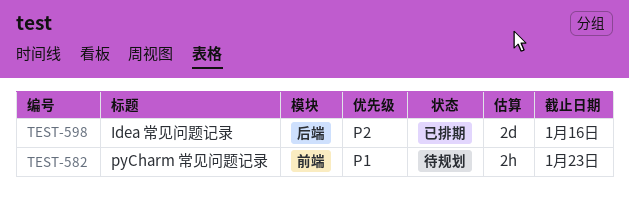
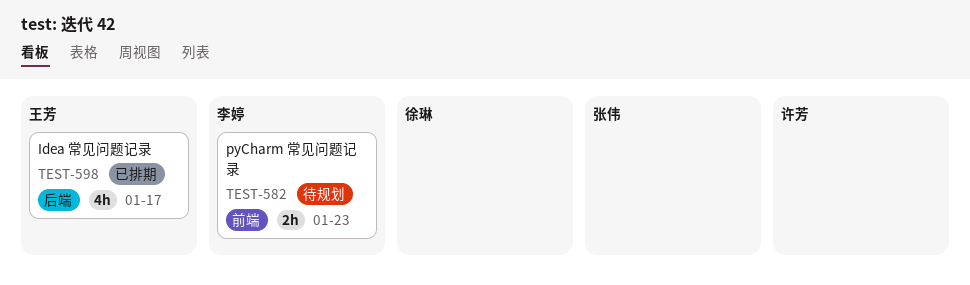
TEST-598, estimate: 2d -> 4h
TEST-598, due: Jan 16 -> Jan 17

